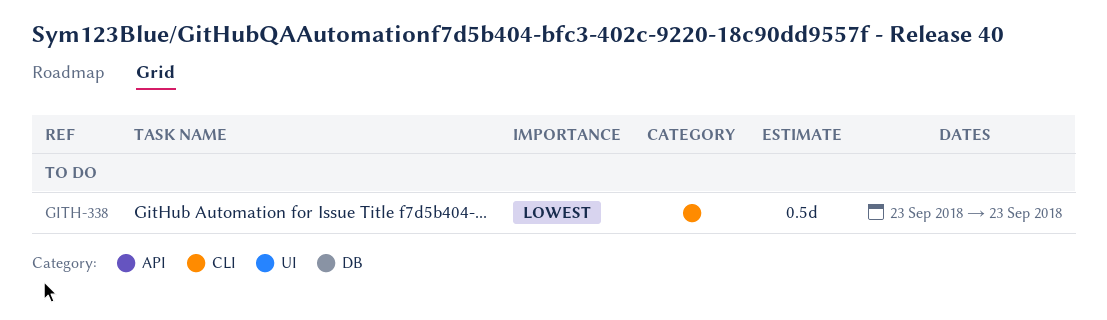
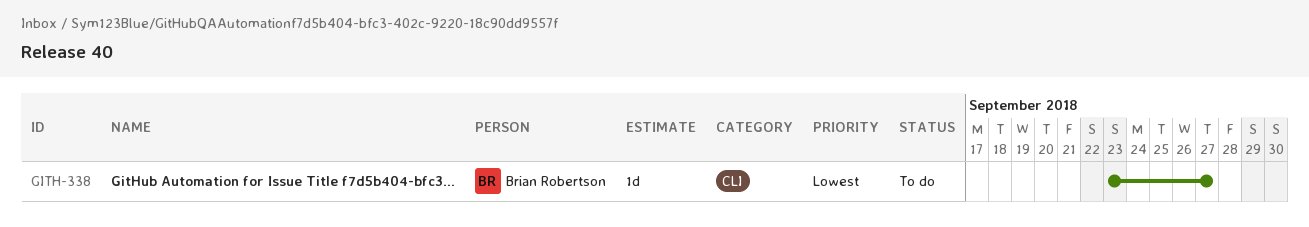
GITH-338, estimate: 0.5d -> 1d
GITH-338, due: Sep 23 -> Sep 27

